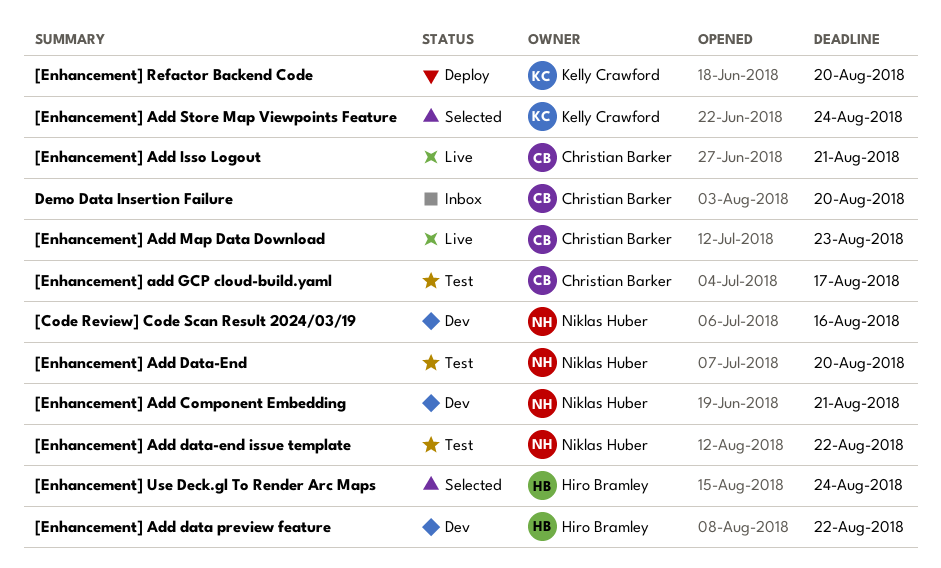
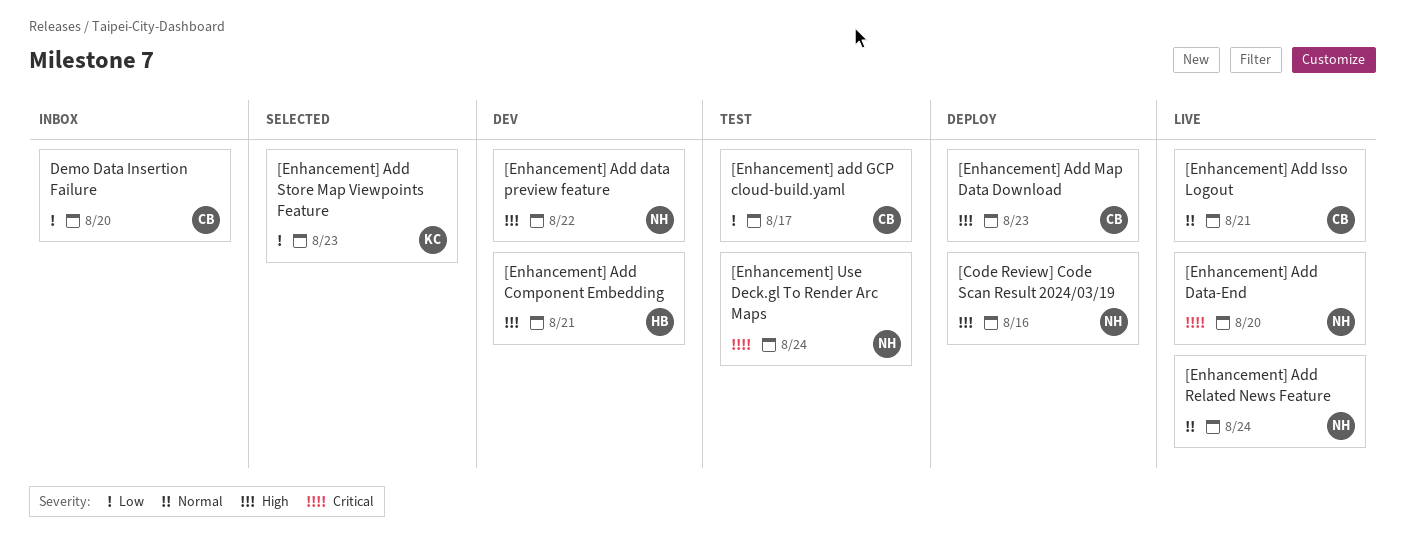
[Code Review] Code Scan Result 2024/03/19, status: Dev -> Deploy
[Enhancement] Add Component Embedding, owner: Niklas Huber -> Hiro Bramley
[Enhancement] Add data preview feature, owner: Hiro Bramley -> Niklas Huber
[Enhancement] Add Data-End, status: Test -> Live
[Enhancement] Add data-end issue template: present -> none
[Enhancement] Add Map Data Download, status: Live -> Deploy
[Enhancement] Add Related News Feature: none -> present
[Enhancement] Add Store Map Viewpoints Feature, due: Aug 24 -> Aug 23
[Enhancement] Refactor Backend Code: present -> none
[Enhancement] Use Deck.gl To Render Arc Maps, status: Selected -> Test
[Enhancement] Use Deck.gl To Render Arc Maps, owner: Hiro Bramley -> Niklas Huber

